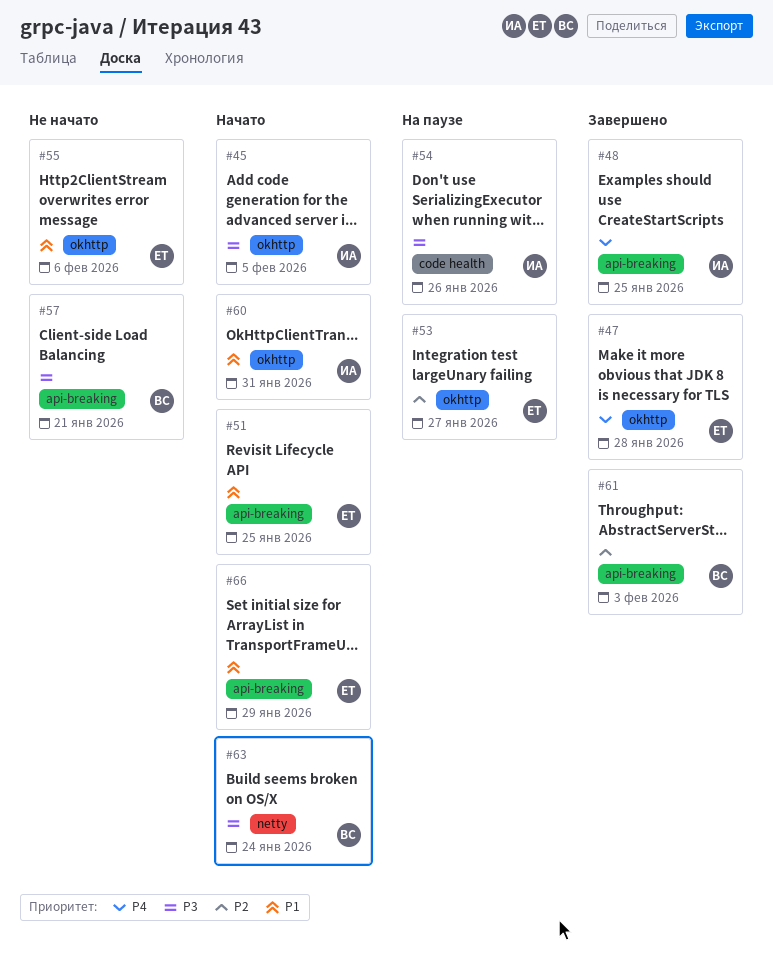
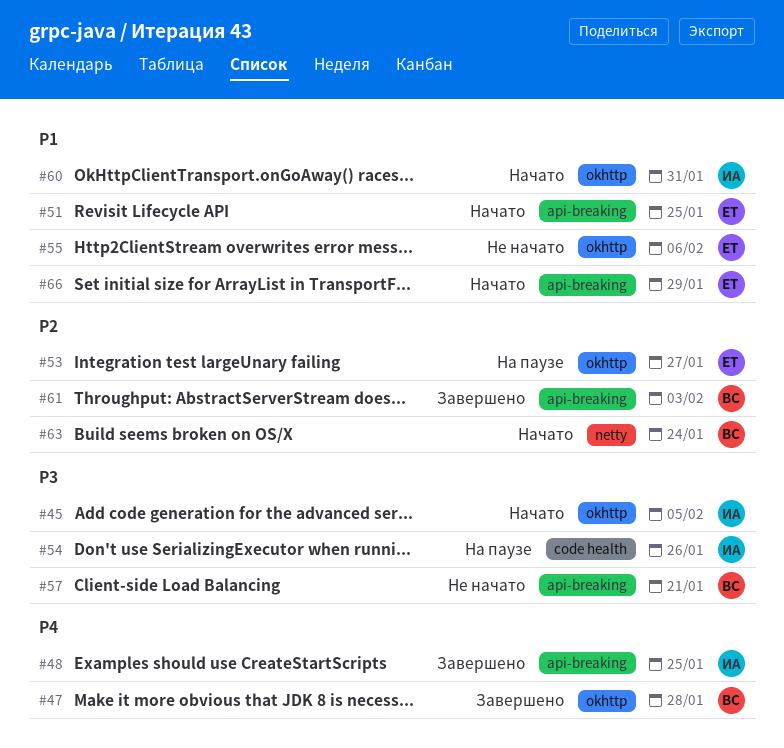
#47, owner: ЕТ -> ВС
#63, priority: P3 -> P2

